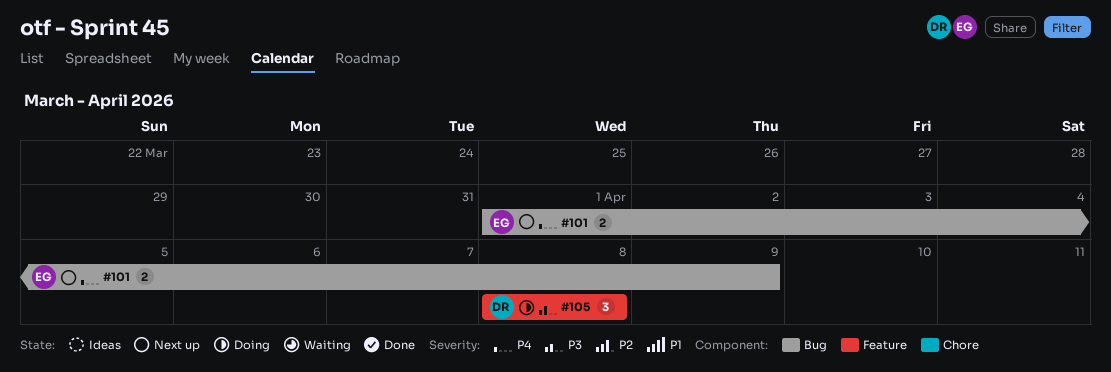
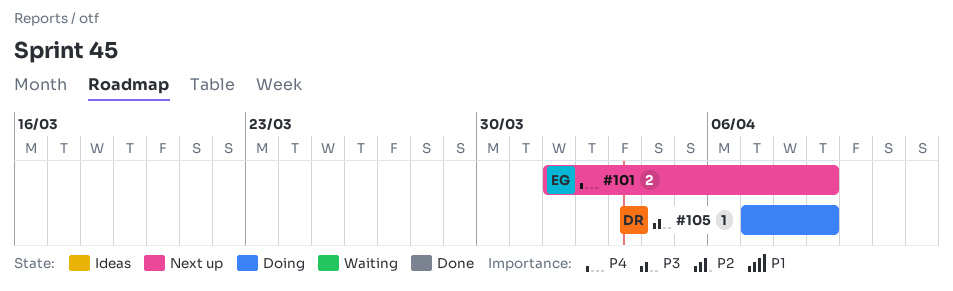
#105, estimate: 3 -> 1
#105, start: Apr 8 -> Apr 7
#105, due: Apr 8 -> Apr 9

